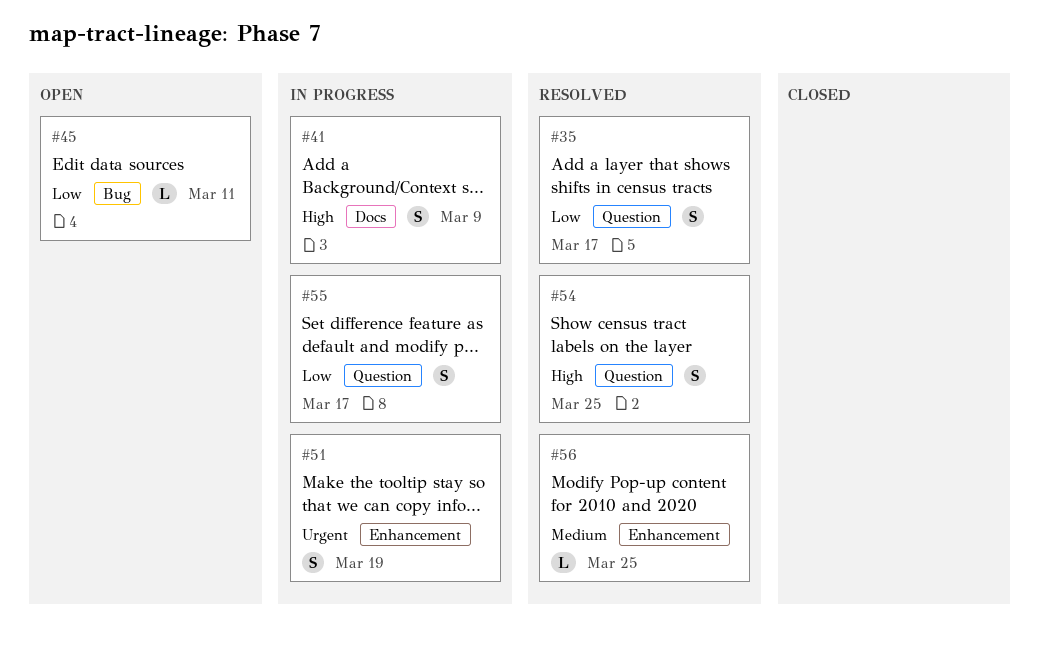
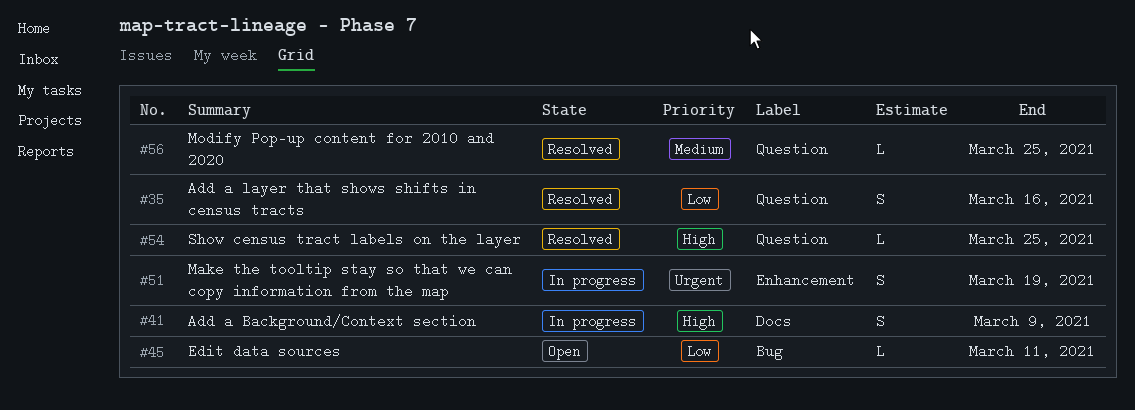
#35, due: Mar 17 -> Mar 16
#54, estimate: S -> L
#55: present -> none
#56, label: Enhancement -> Question

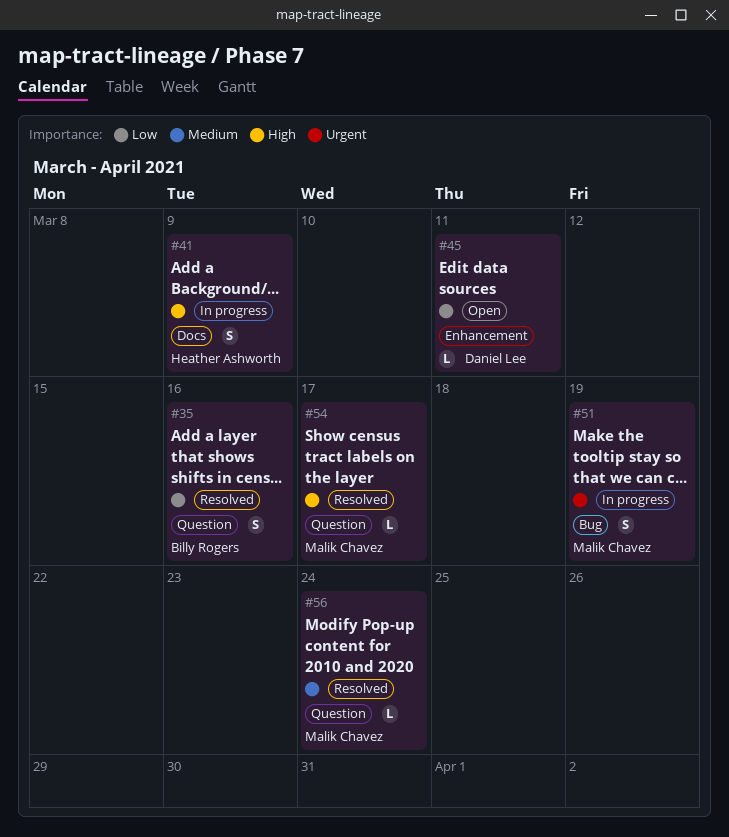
#45, label: Bug -> Enhancement
#51, label: Enhancement -> Bug
#54, due: Mar 25 -> Mar 17
#56, due: Mar 25 -> Mar 24

